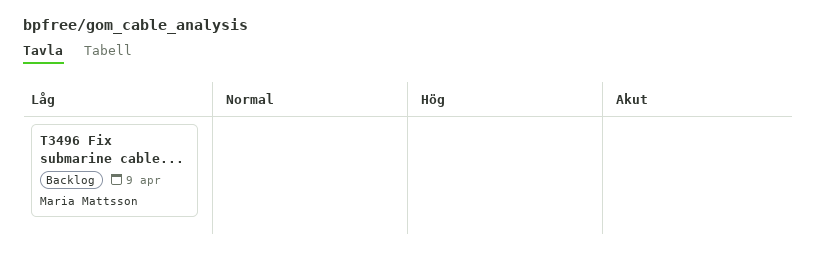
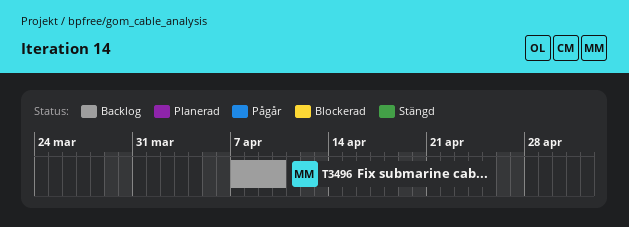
T3496, due: Apr 9 -> Apr 10

